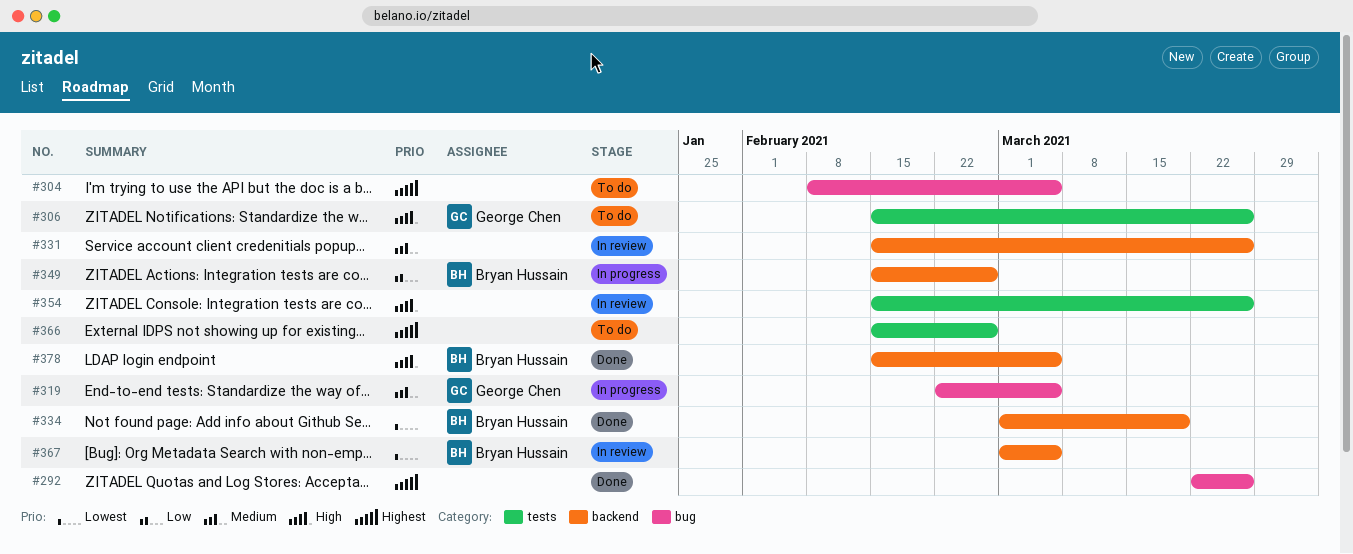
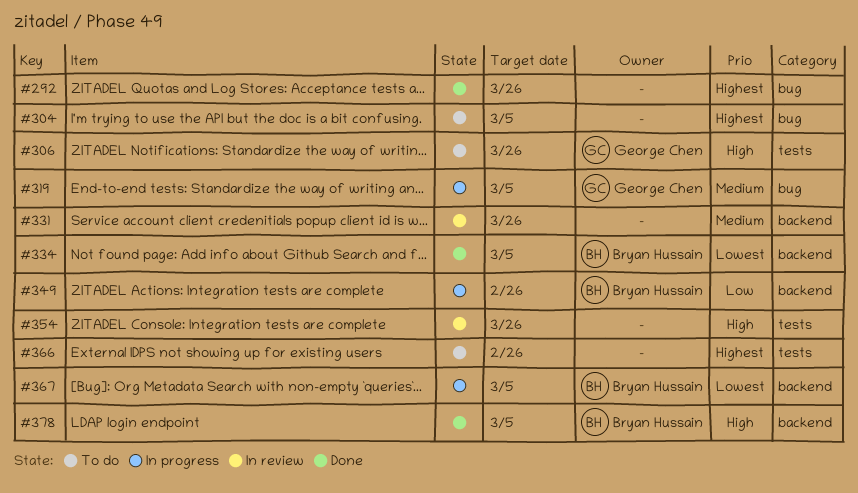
#334, due: Mar 19 -> Mar 5
#367, status: In review -> In progress

